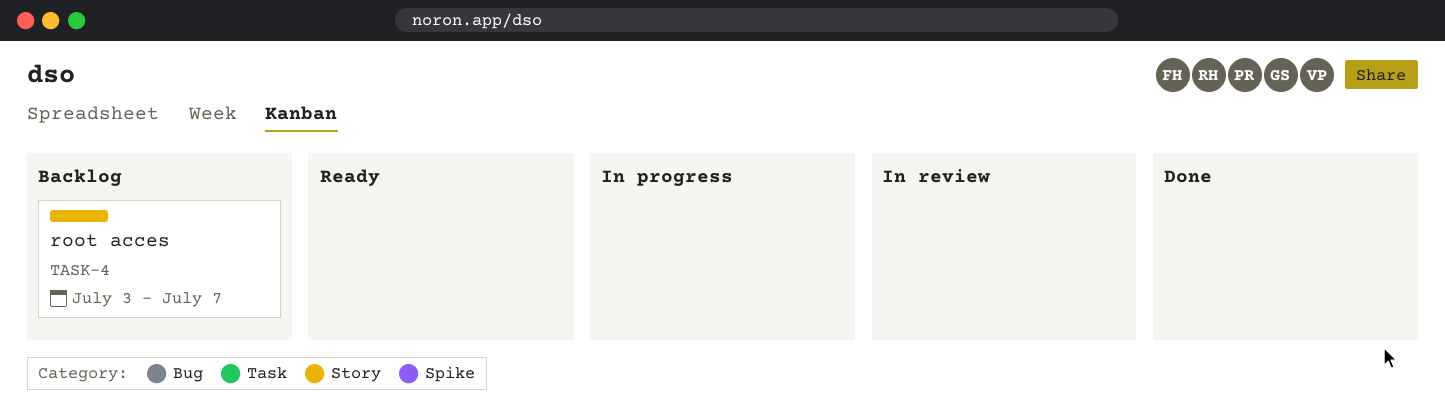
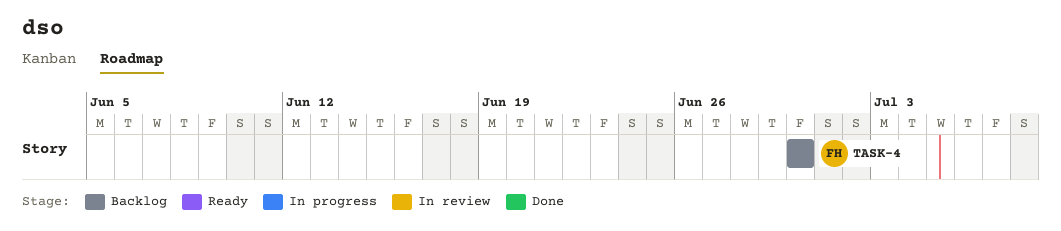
TASK-4, start: Jul 3 -> Jun 30
TASK-4, due: Jul 7 -> Jun 30

